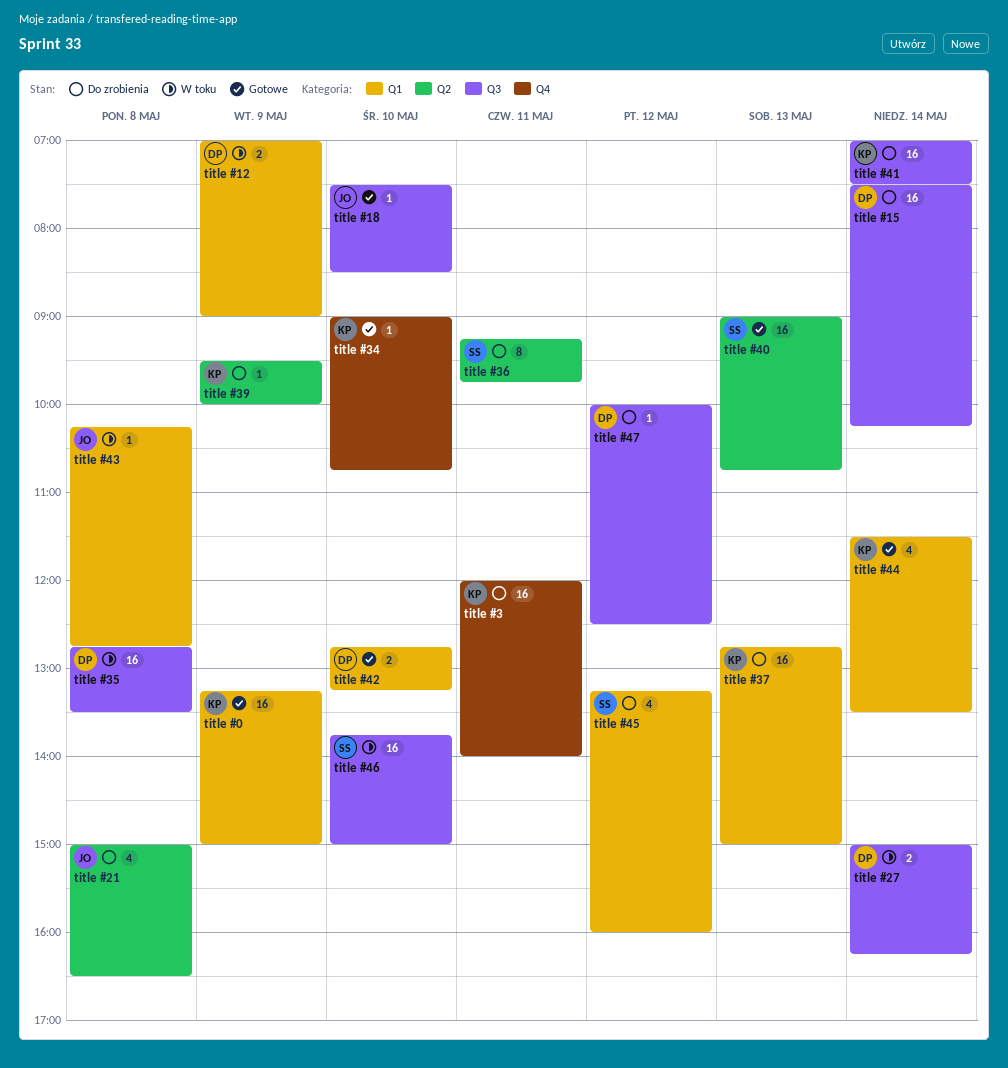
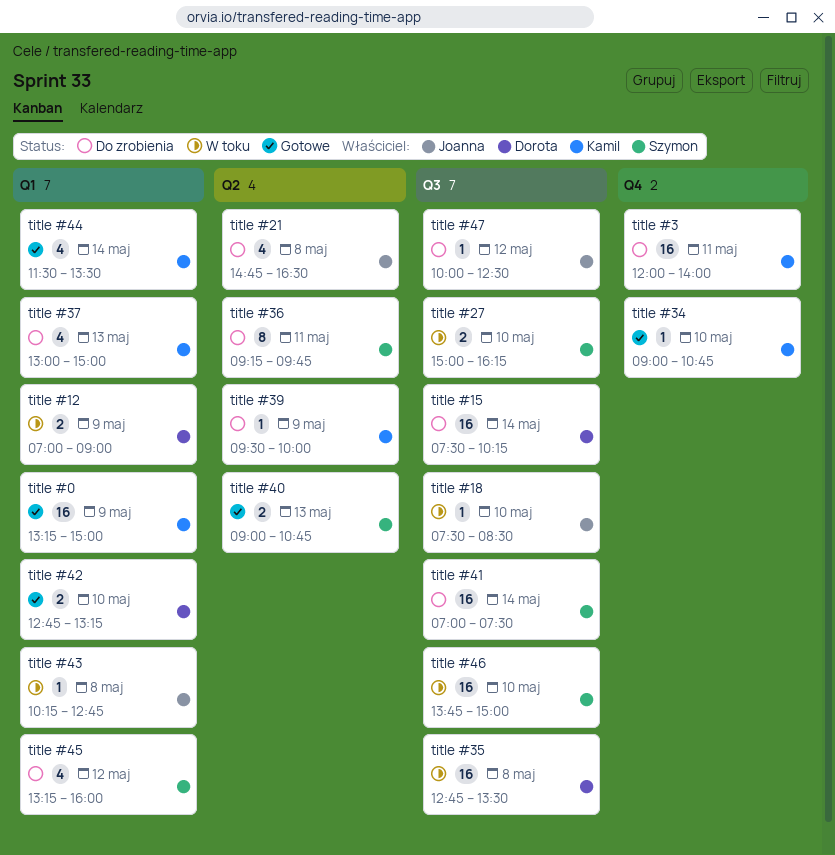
title #18, status: Gotowe -> W toku
title #21, begins: 15:00 -> 14:45
title #27, owner: Dorota -> Szymon
title #27, day: May 14 -> May 10
title #37, estimate: 16 -> 4
title #37, begins: 12:45 -> 13:00
title #40, estimate: 16 -> 2
title #41, owner: Kamil -> Szymon
title #47, owner: Dorota -> Joanna

